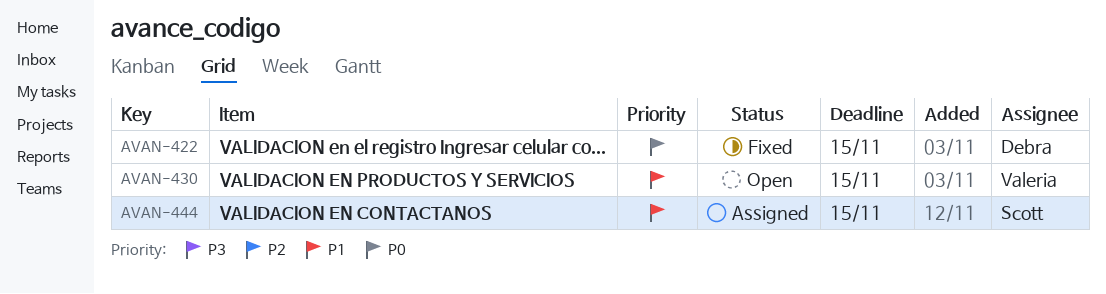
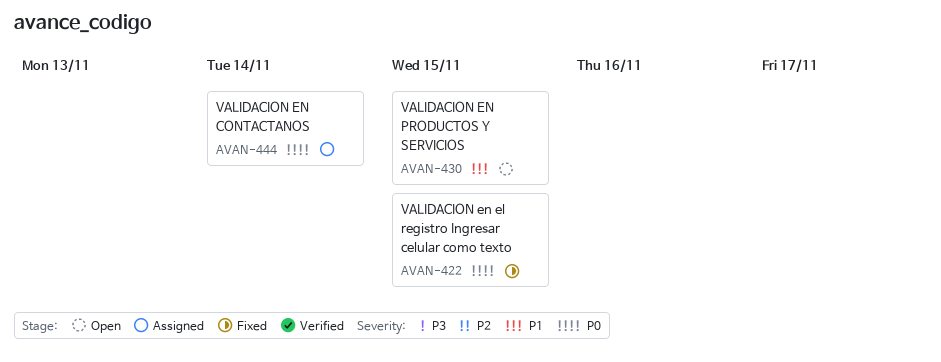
AVAN-444, priority: P1 -> P0
AVAN-444, due: Nov 15 -> Nov 14

